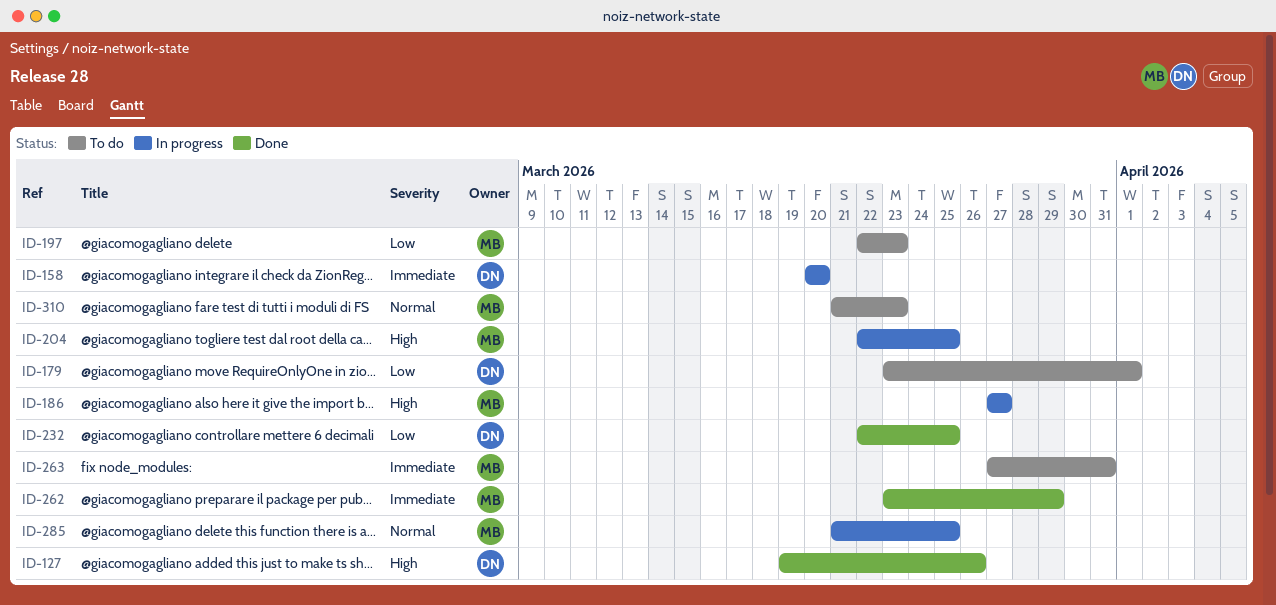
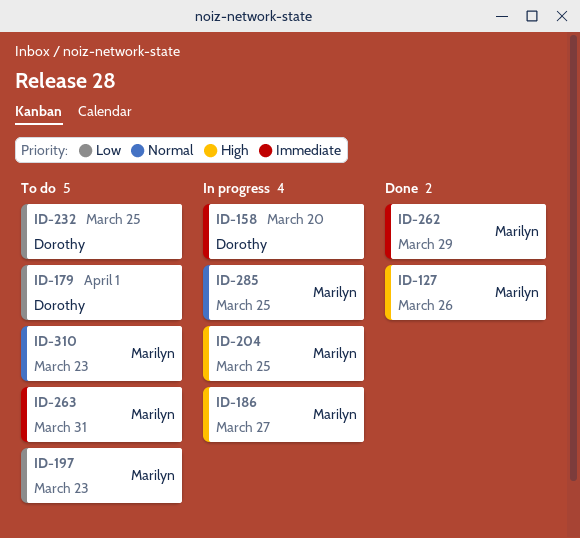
ID-127, owner: Dorothy -> Marilyn
ID-232, status: Done -> To do

